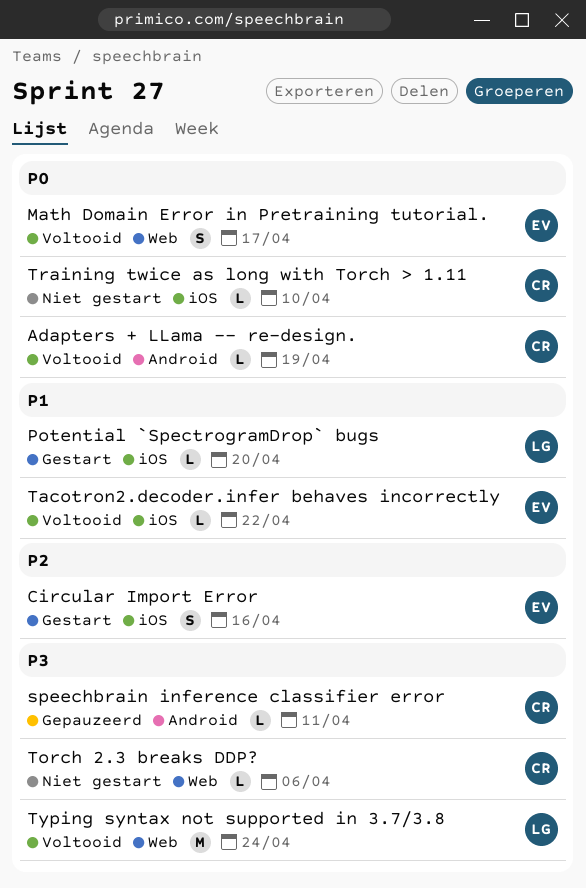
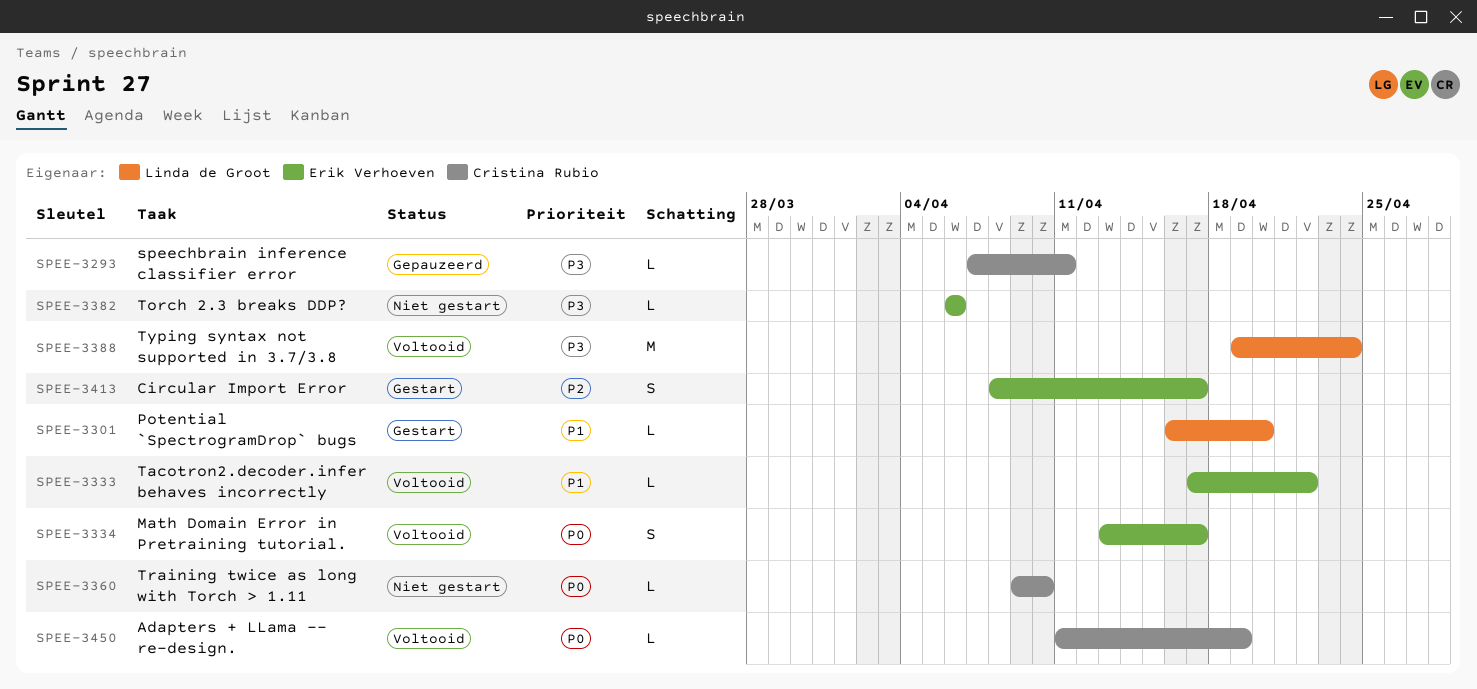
Circular Import Error, due: Apr 16 -> Apr 17
Torch 2.3 breaks DDP?, owner: Cristina Rubio -> Erik Verhoeven

